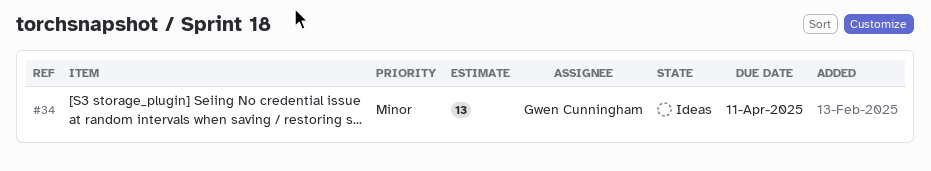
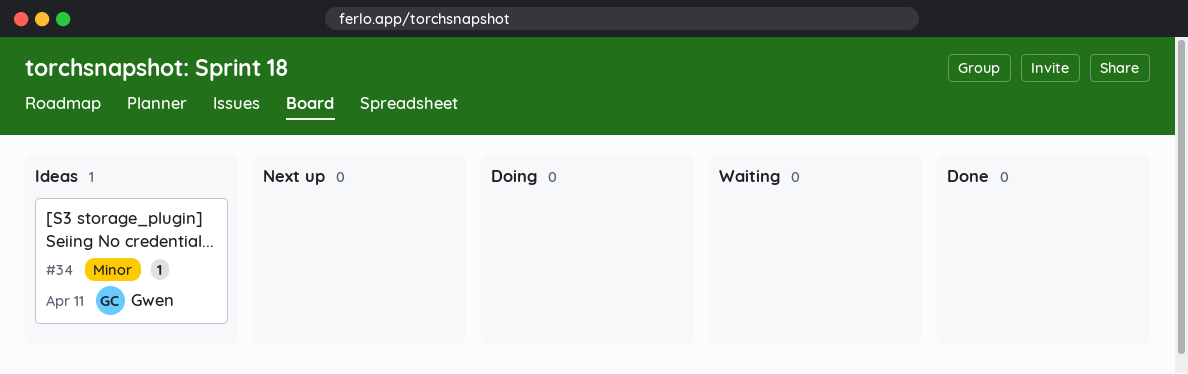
#34, estimate: 13 -> 1

